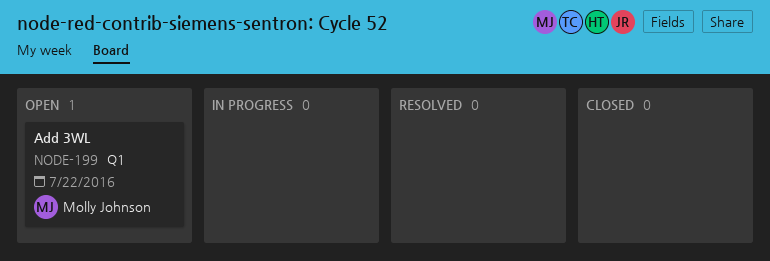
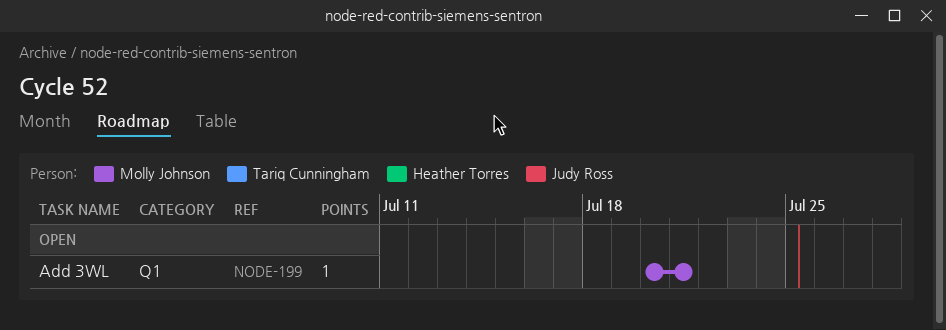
NODE-199, due: Jul 22 -> Jul 21

